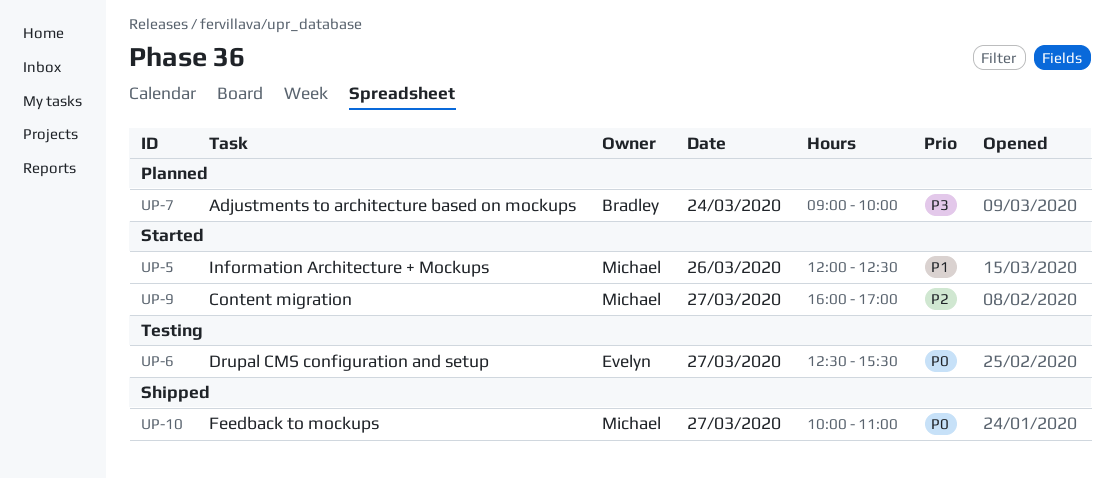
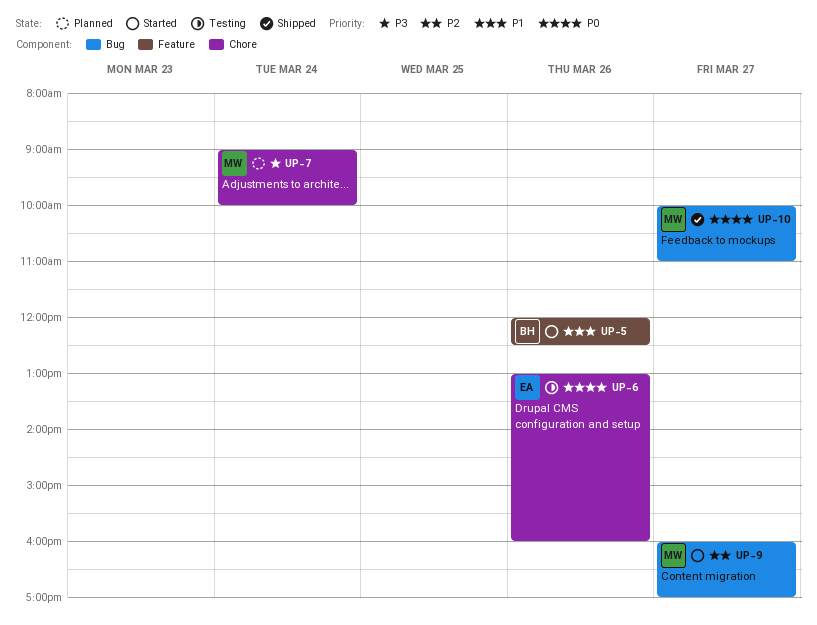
UP-5, owner: Michael -> Bradley
UP-6, day: Mar 27 -> Mar 26
UP-6, begins: 12:30 -> 13:00
UP-6, ends: 15:30 -> 16:00
UP-7, owner: Bradley -> Michael

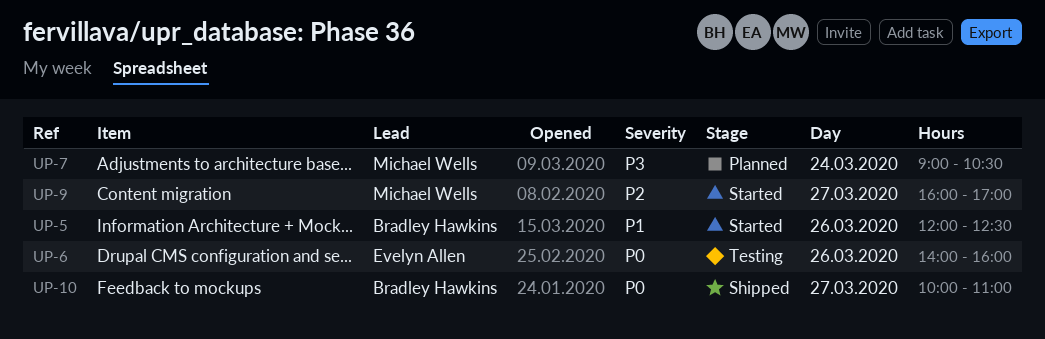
UP-6, begins: 13:00 -> 14:00
UP-7, ends: 10:00 -> 10:30
UP-10, owner: Michael Wells -> Bradley Hawkins

